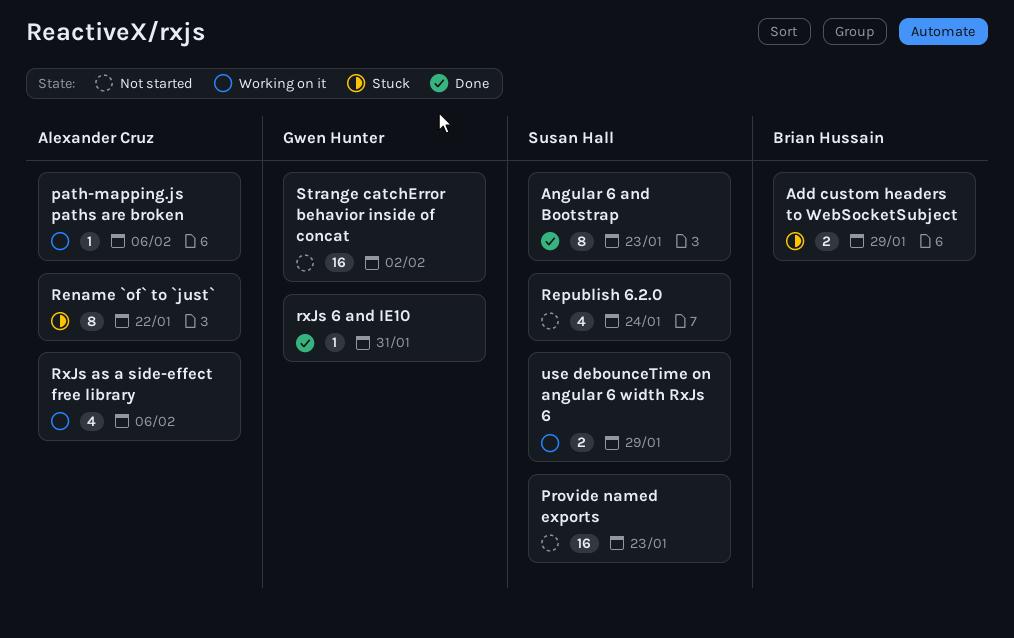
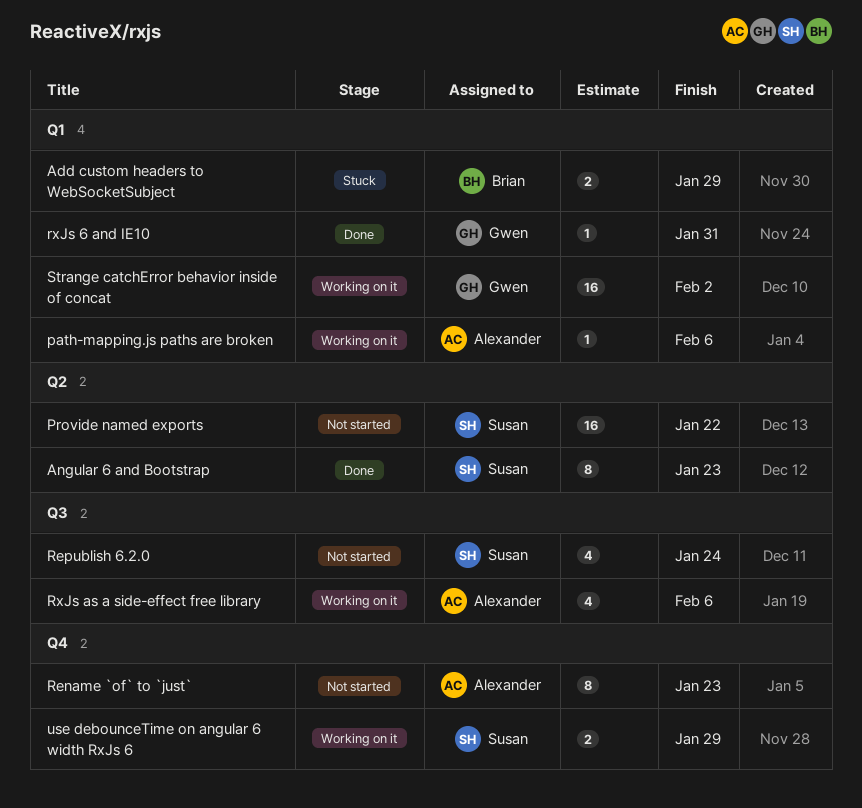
Provide named exports, due: Jan 23 -> Jan 22
Rename `of` to `just`, status: Stuck -> Not started
Rename `of` to `just`, due: Jan 22 -> Jan 23
Strange catchError behavior inside of concat, status: Not started -> Working on it

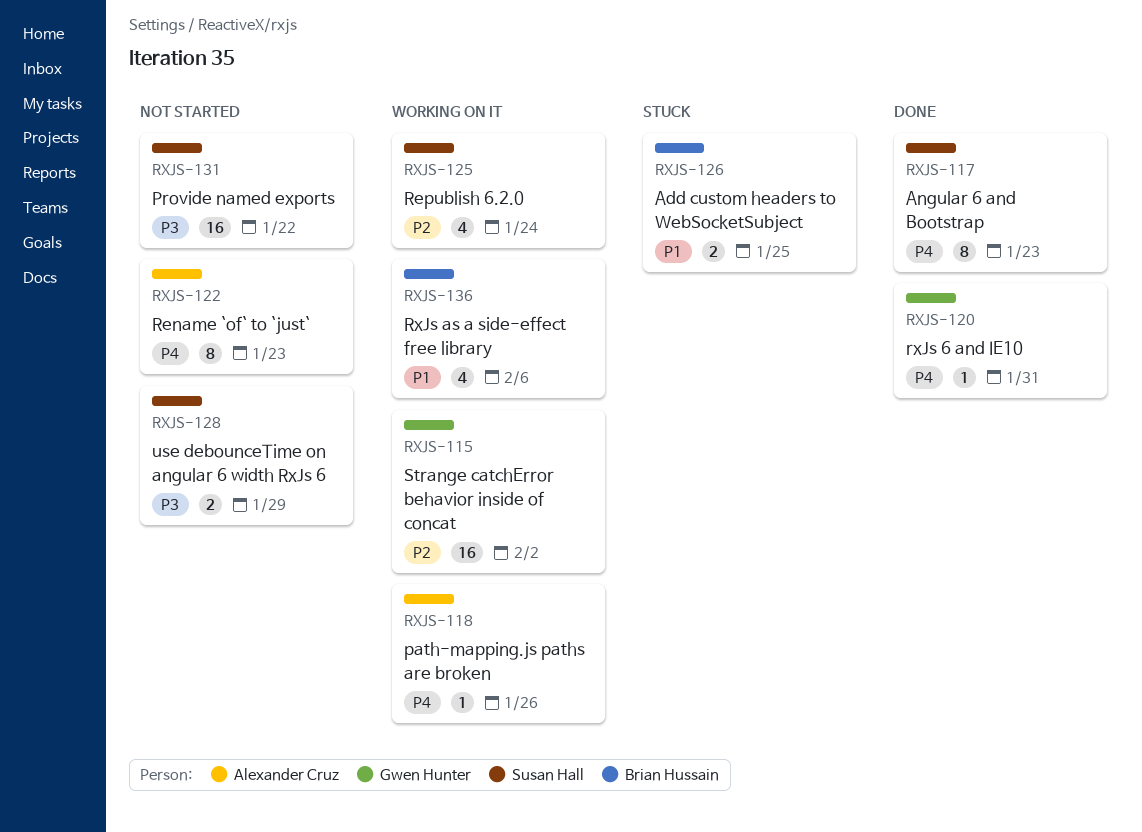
Add custom headers to WebSocketSubject, due: Jan 29 -> Jan 25
path-mapping.js paths are broken, due: Feb 6 -> Jan 26
Republish 6.2.0, status: Not started -> Working on it
RxJs as a side-effect free library, owner: Alexander Cruz -> Brian Hussain
use debounceTime on angular 6 width RxJs 6, status: Working on it -> Not started

